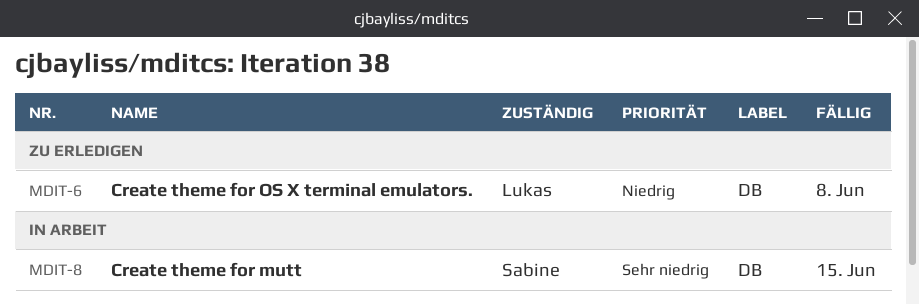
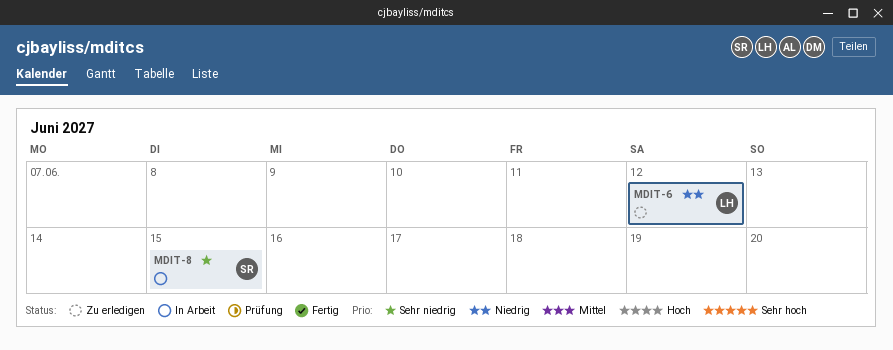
MDIT-6, due: Jun 8 -> Jun 12

